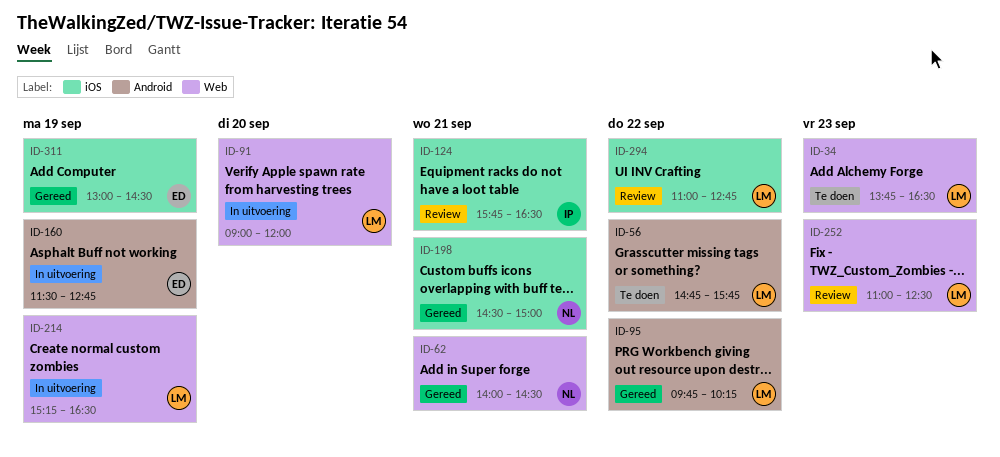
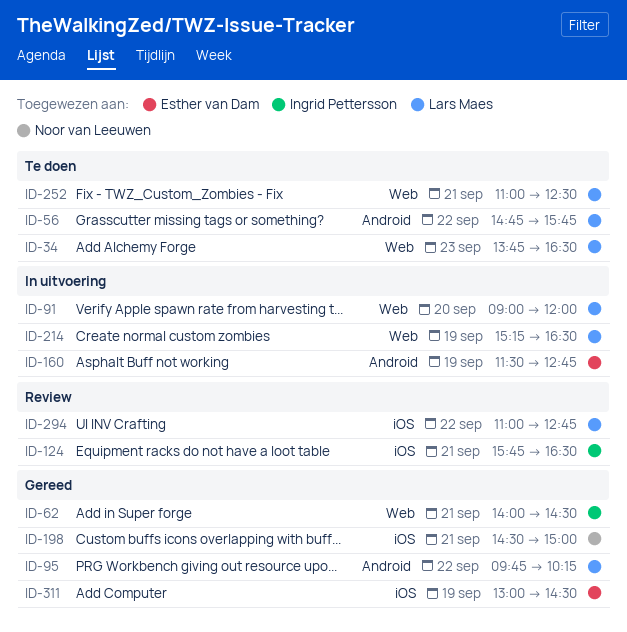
ID-62, owner: Noor van Leeuwen -> Ingrid Pettersson
ID-252, status: Review -> Te doen
ID-252, day: Sep 23 -> Sep 21

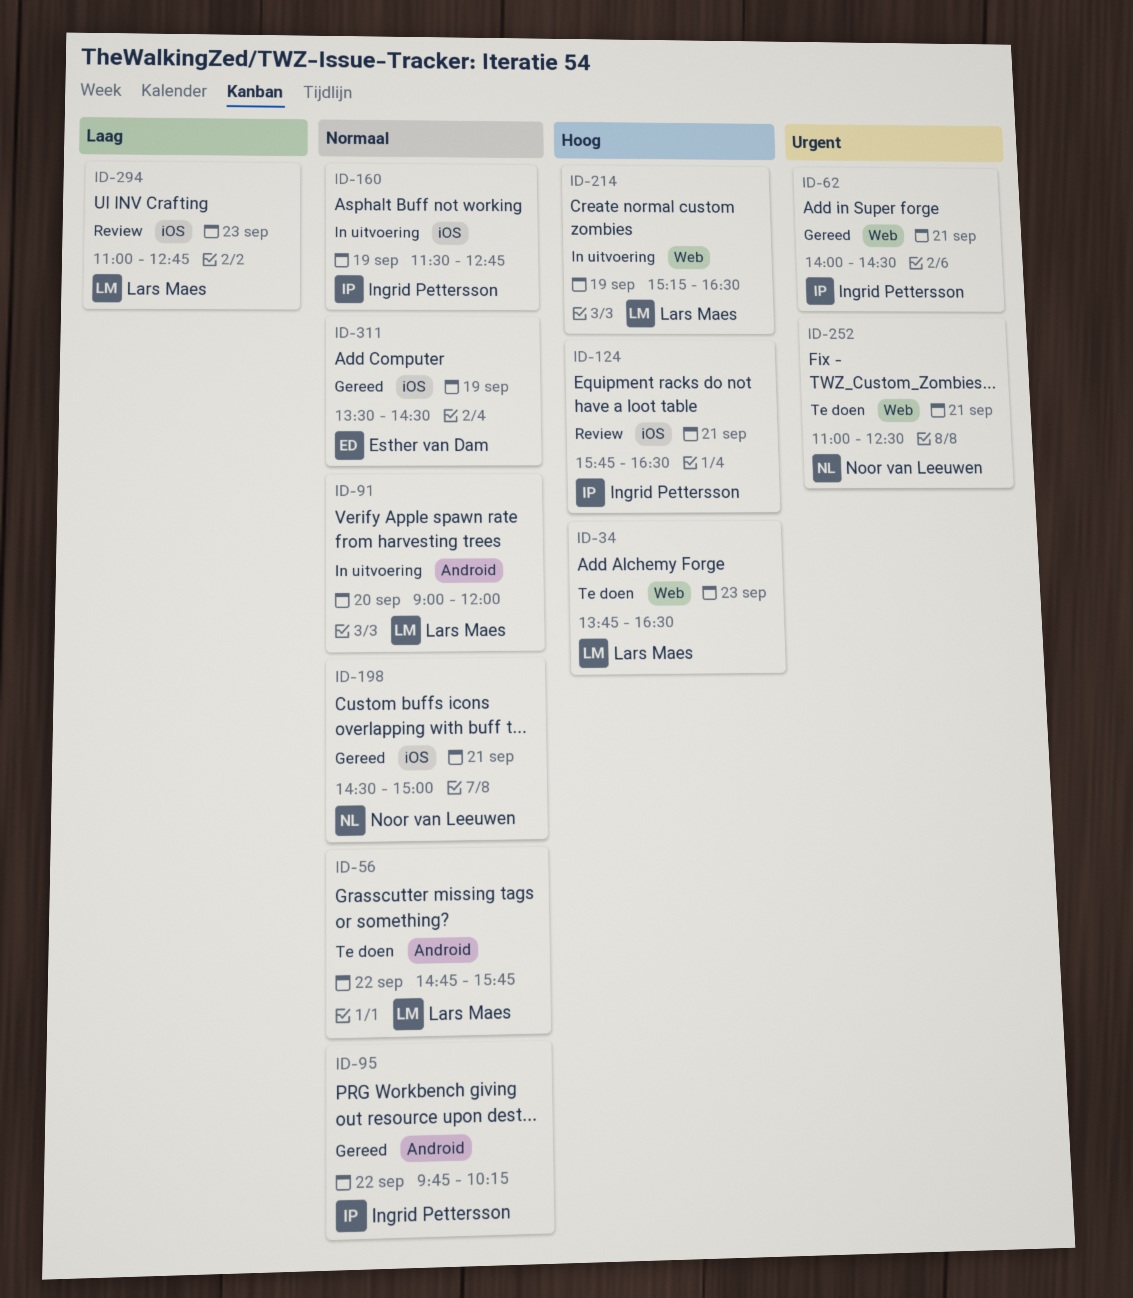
ID-91, label: Web -> Android
ID-95, owner: Lars Maes -> Ingrid Pettersson
ID-160, owner: Esther van Dam -> Ingrid Pettersson
ID-160, label: Android -> iOS
ID-252, owner: Lars Maes -> Noor van Leeuwen
ID-294, day: Sep 22 -> Sep 23
ID-311, begins: 13:00 -> 13:30

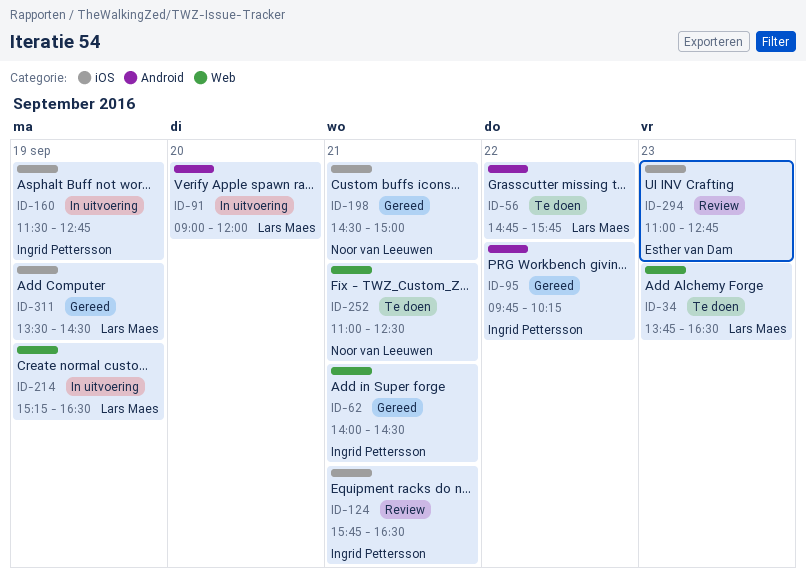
ID-294, owner: Lars Maes -> Esther van Dam
ID-311, owner: Esther van Dam -> Lars Maes

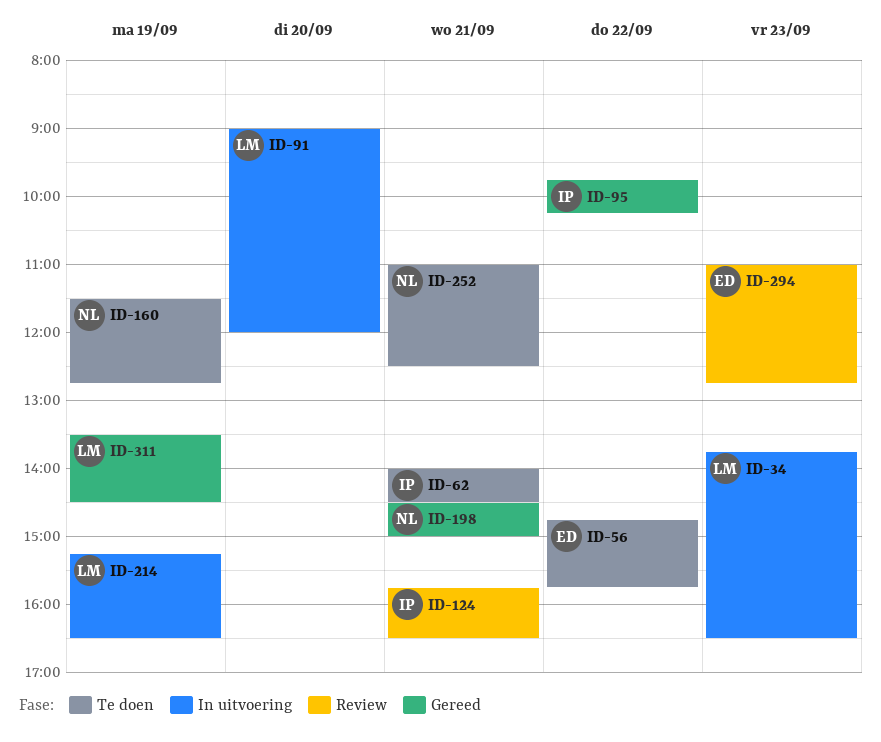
ID-34, status: Te doen -> In uitvoering
ID-56, owner: Lars Maes -> Esther van Dam
ID-62, status: Gereed -> Te doen
ID-160, status: In uitvoering -> Te doen
ID-160, owner: Ingrid Pettersson -> Noor van Leeuwen

